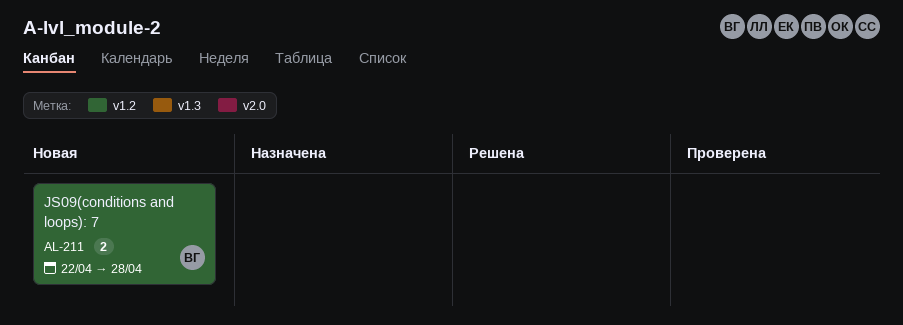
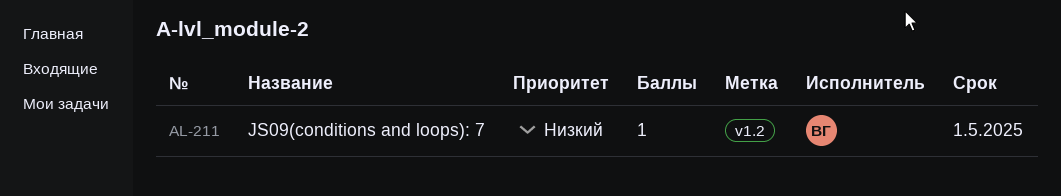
AL-211, estimate: 2 -> 1
AL-211, due: Apr 28 -> May 1

